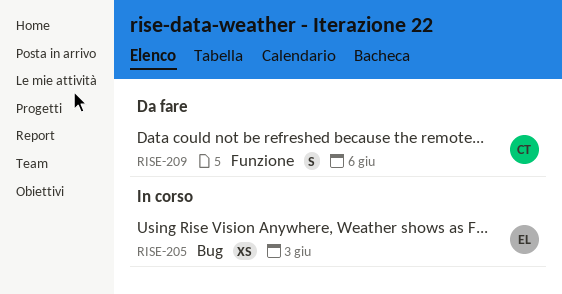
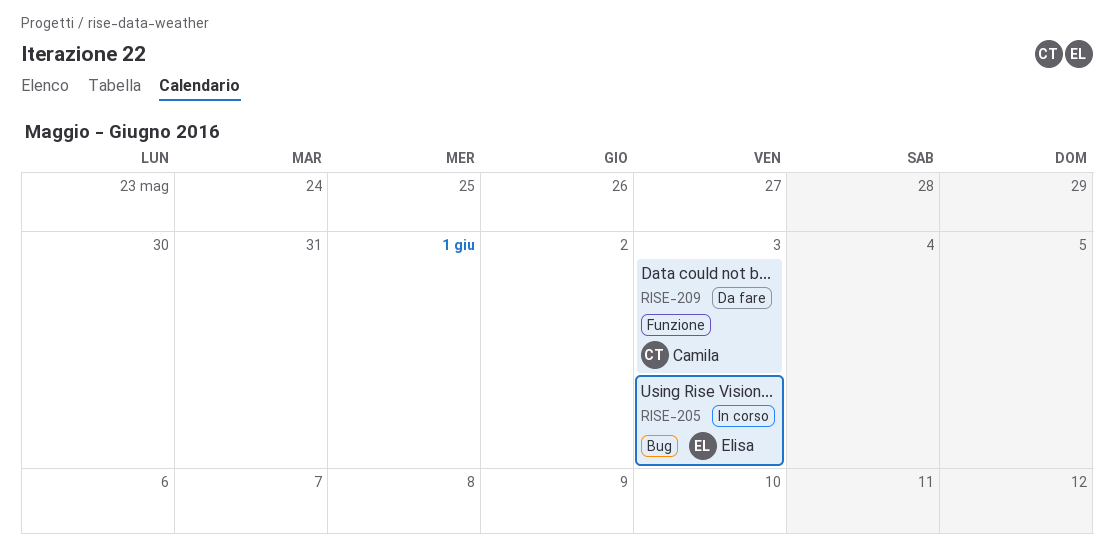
RISE-209, due: Jun 6 -> Jun 3

